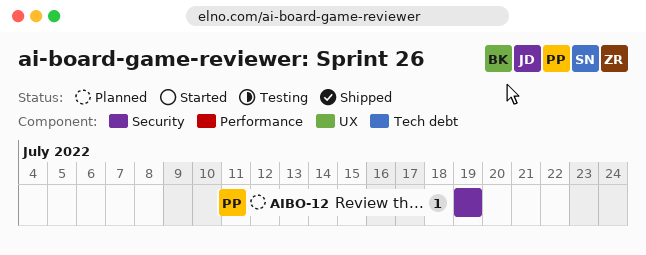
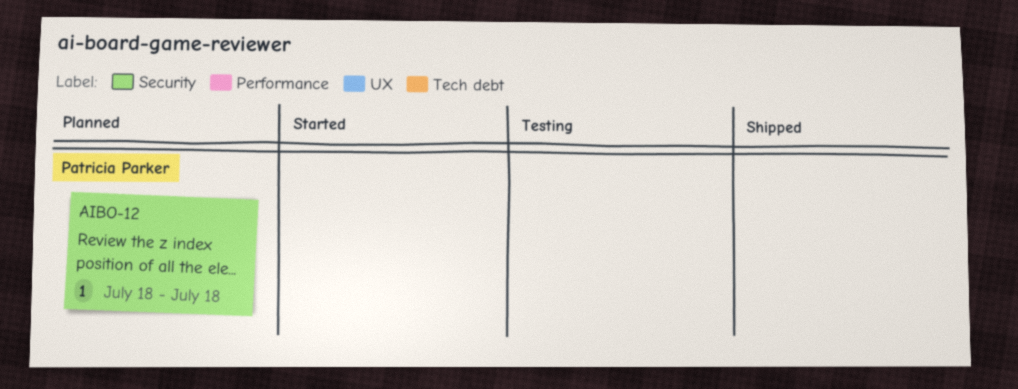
AIBO-12, start: Jul 19 -> Jul 18
AIBO-12, due: Jul 19 -> Jul 18

